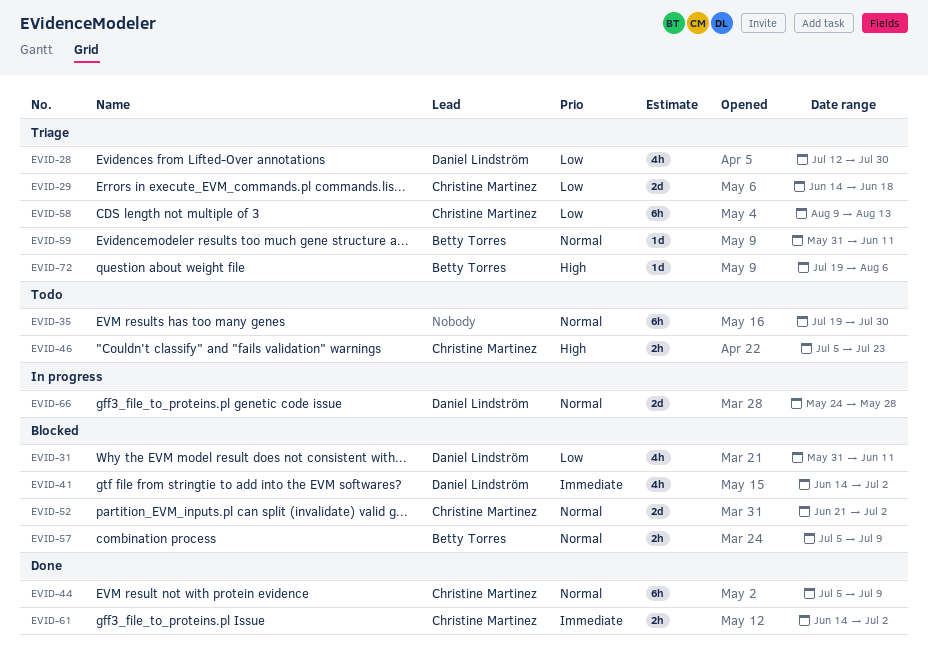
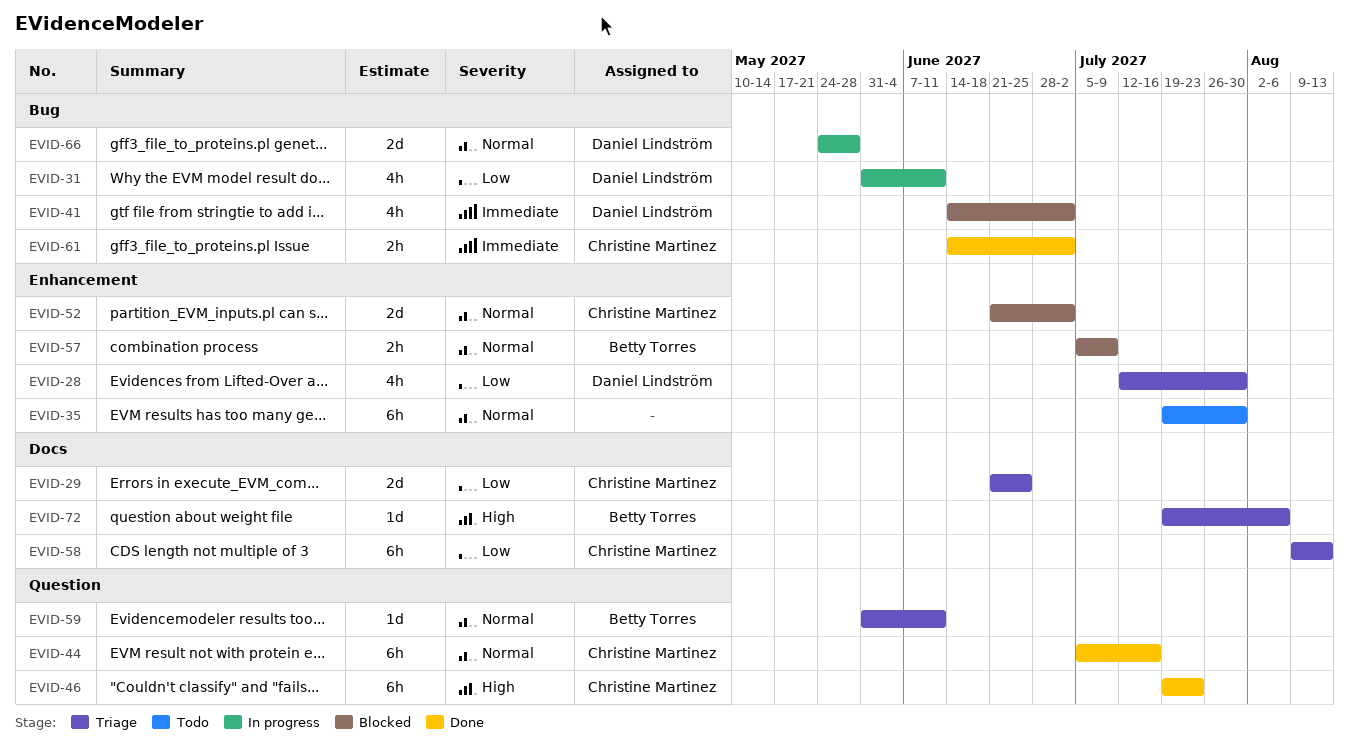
EVID-29, start: Jun 14 -> Jun 21
EVID-29, due: Jun 18 -> Jun 25
EVID-31, status: Blocked -> In progress
EVID-44, due: Jul 9 -> Jul 16
EVID-46, status: Todo -> Done
EVID-46, estimate: 2h -> 6h
EVID-46, start: Jul 5 -> Jul 19

